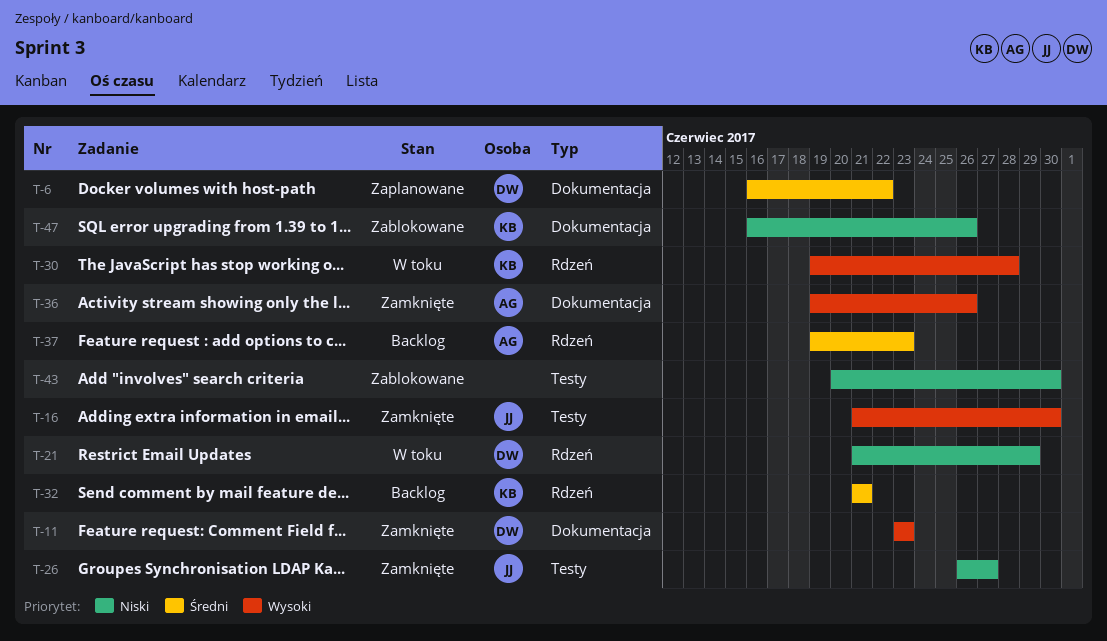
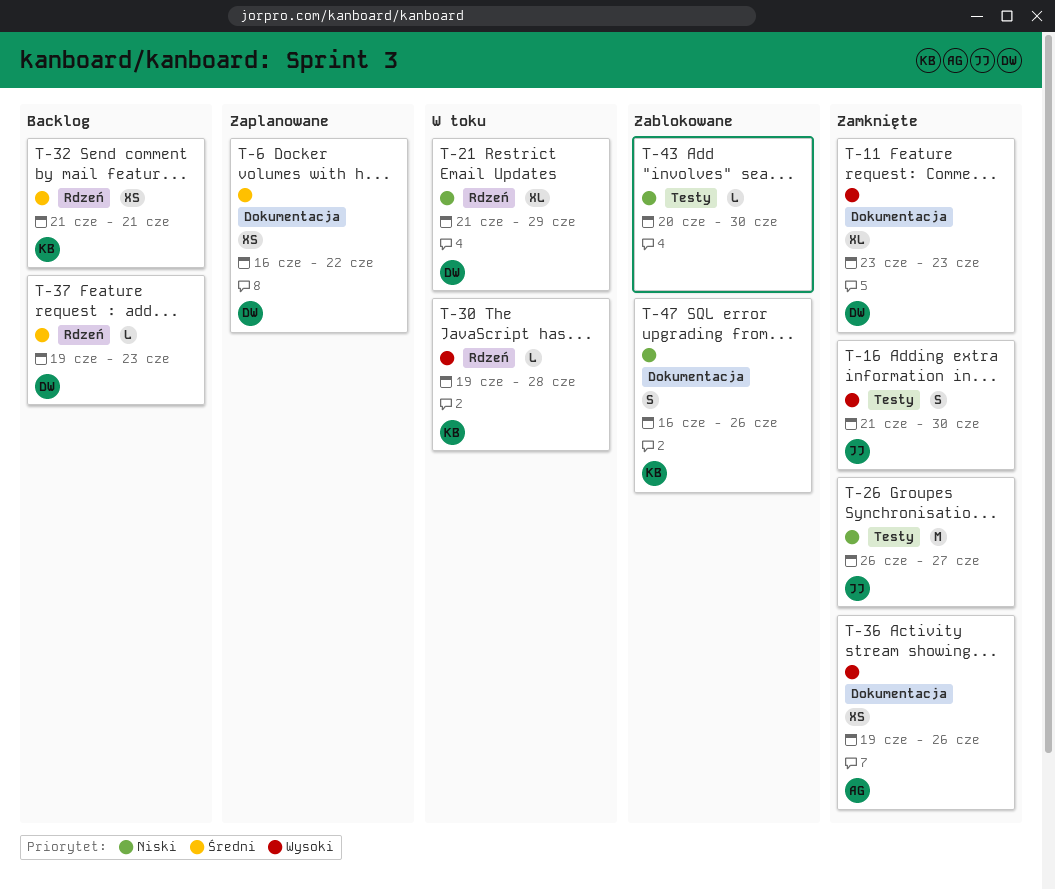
T-37, owner: AG -> DW

